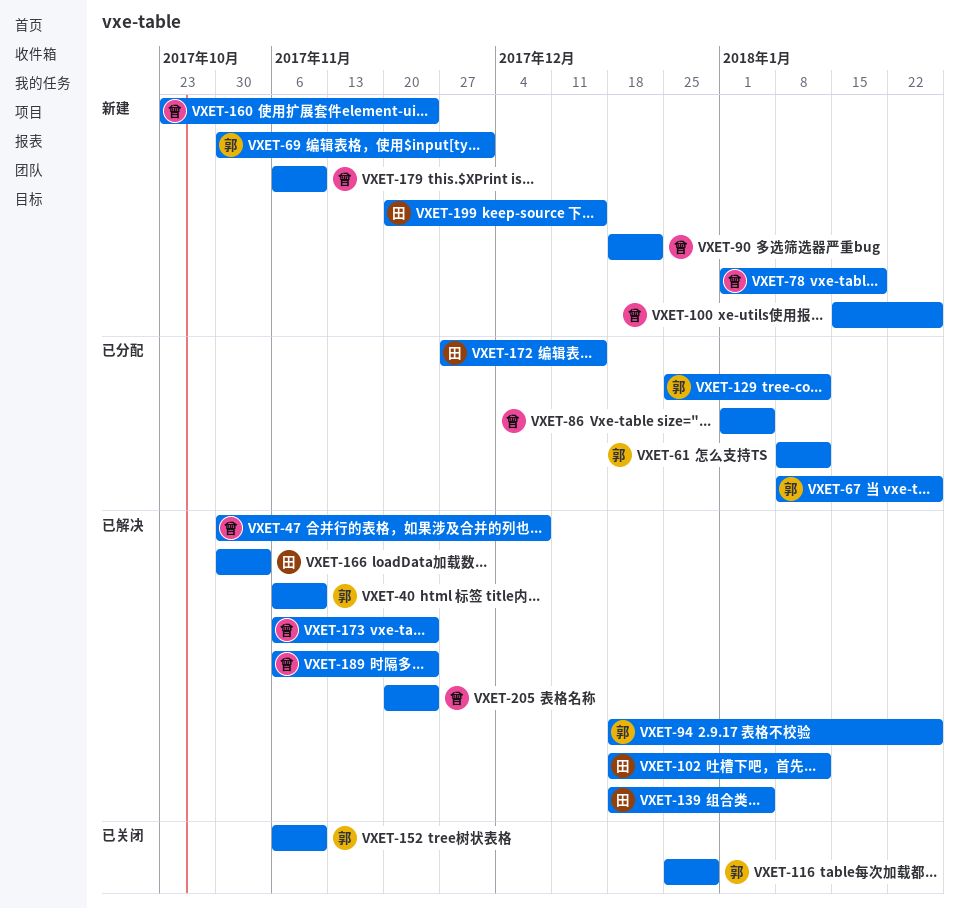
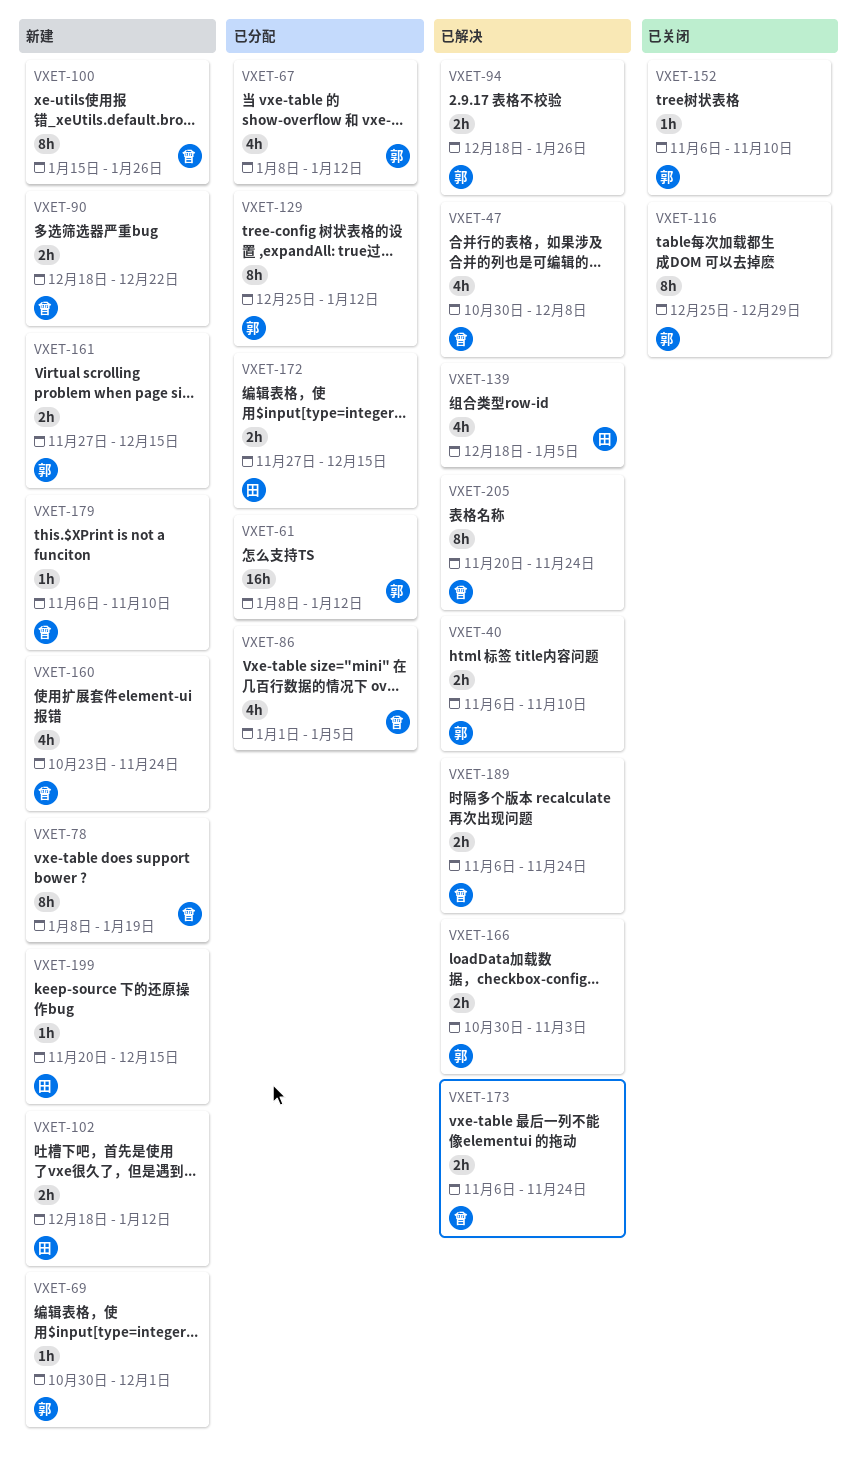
VXET-67, due: Jan 26 -> Jan 12
VXET-78, start: Jan 1 -> Jan 8
VXET-102, status: 已解决 -> 新建
VXET-161: none -> present
VXET-166, owner: 田 -> 郭

